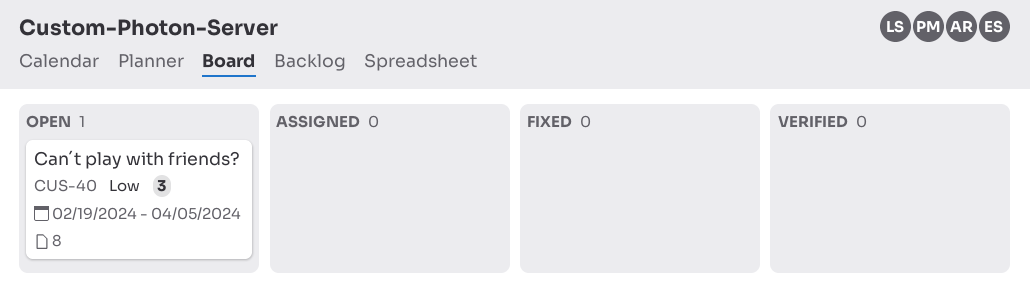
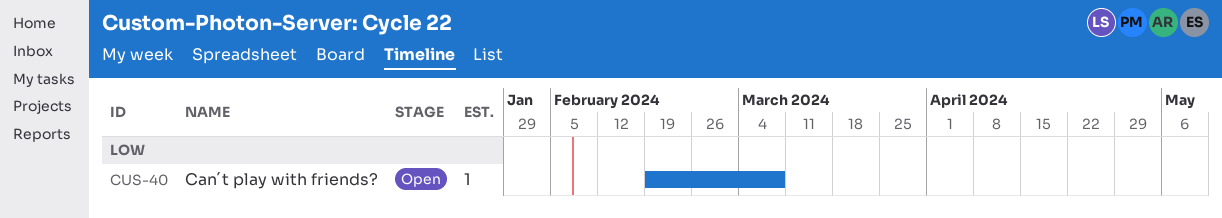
CUS-40, estimate: 3 -> 1
CUS-40, due: Apr 5 -> Mar 8

